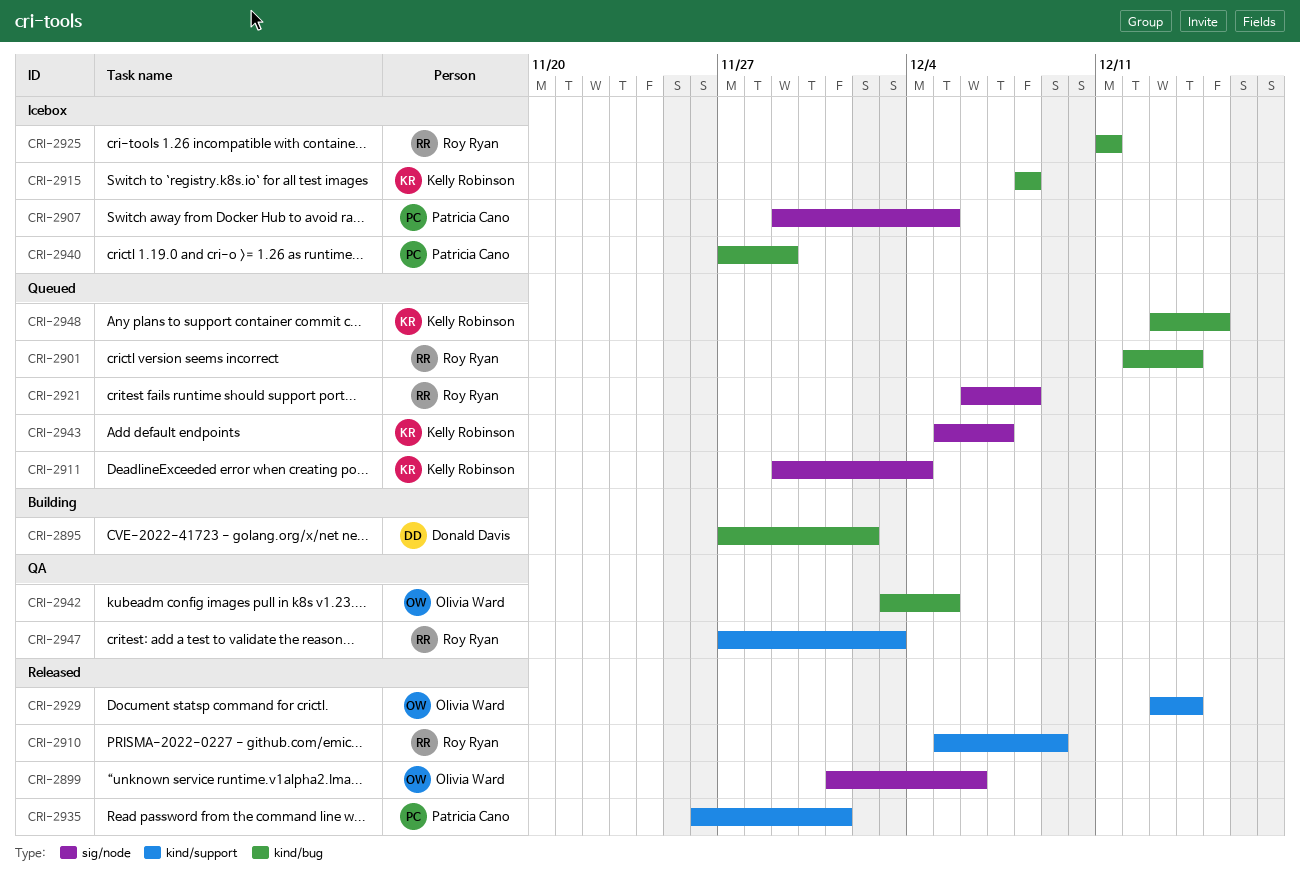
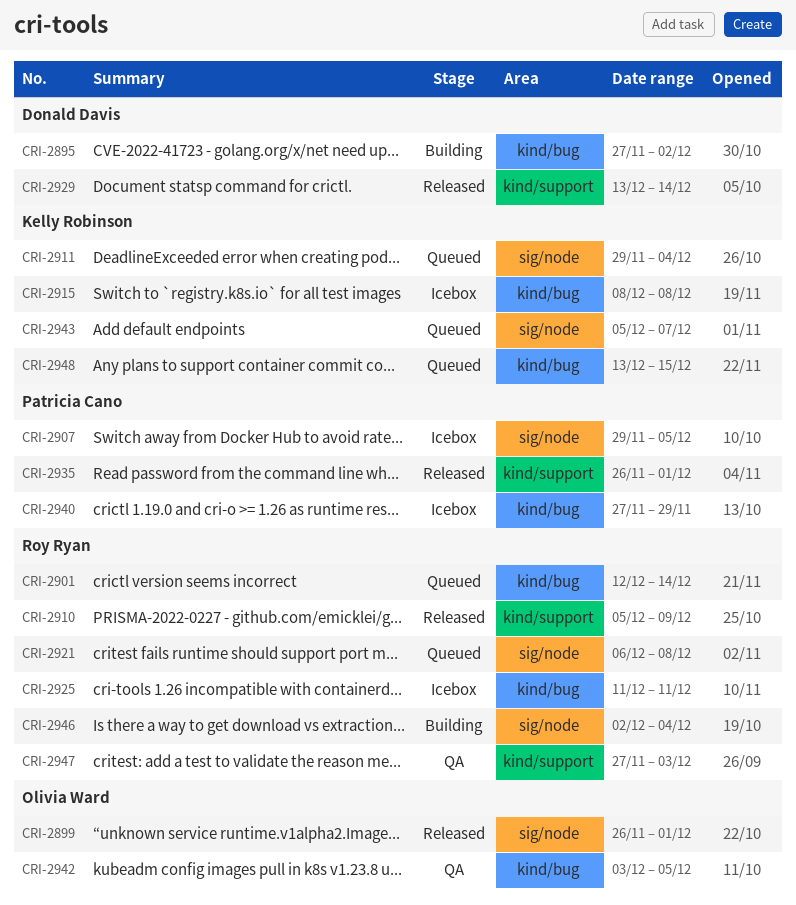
CRI-2899, start: Dec 1 -> Nov 26
CRI-2899, due: Dec 6 -> Dec 1
CRI-2929, owner: Olivia Ward -> Donald Davis
CRI-2946: none -> present

